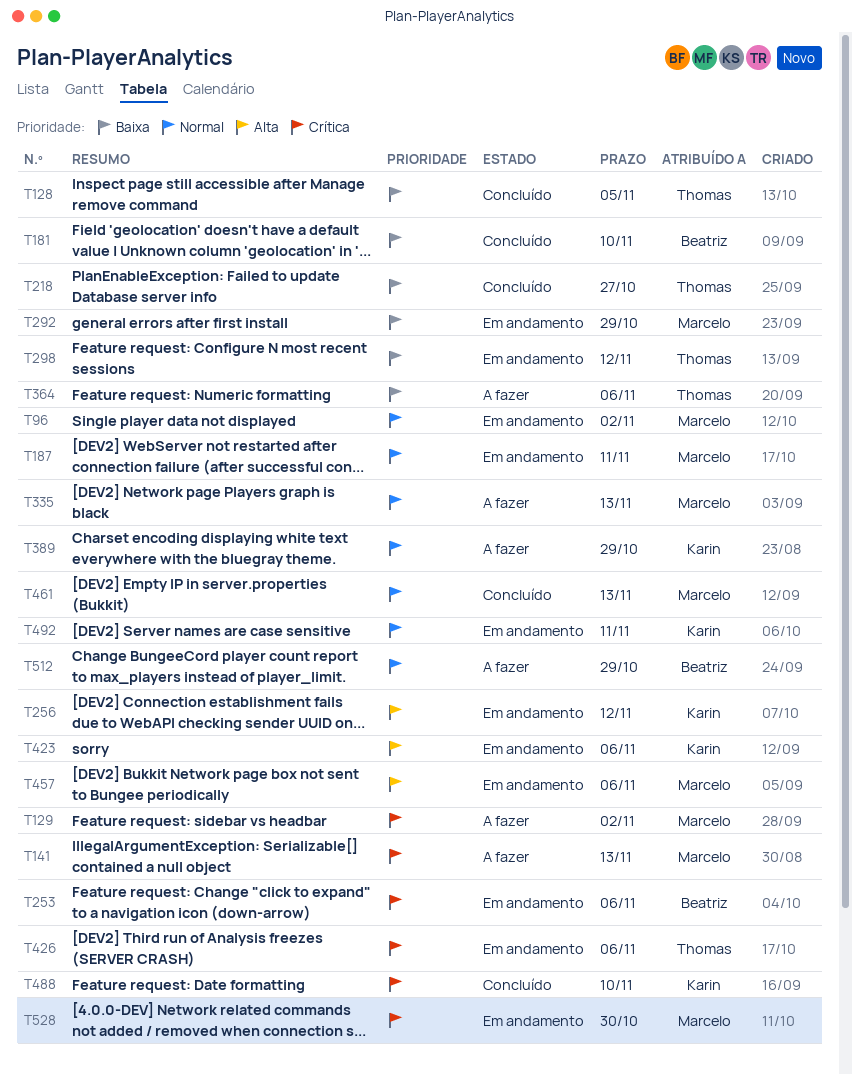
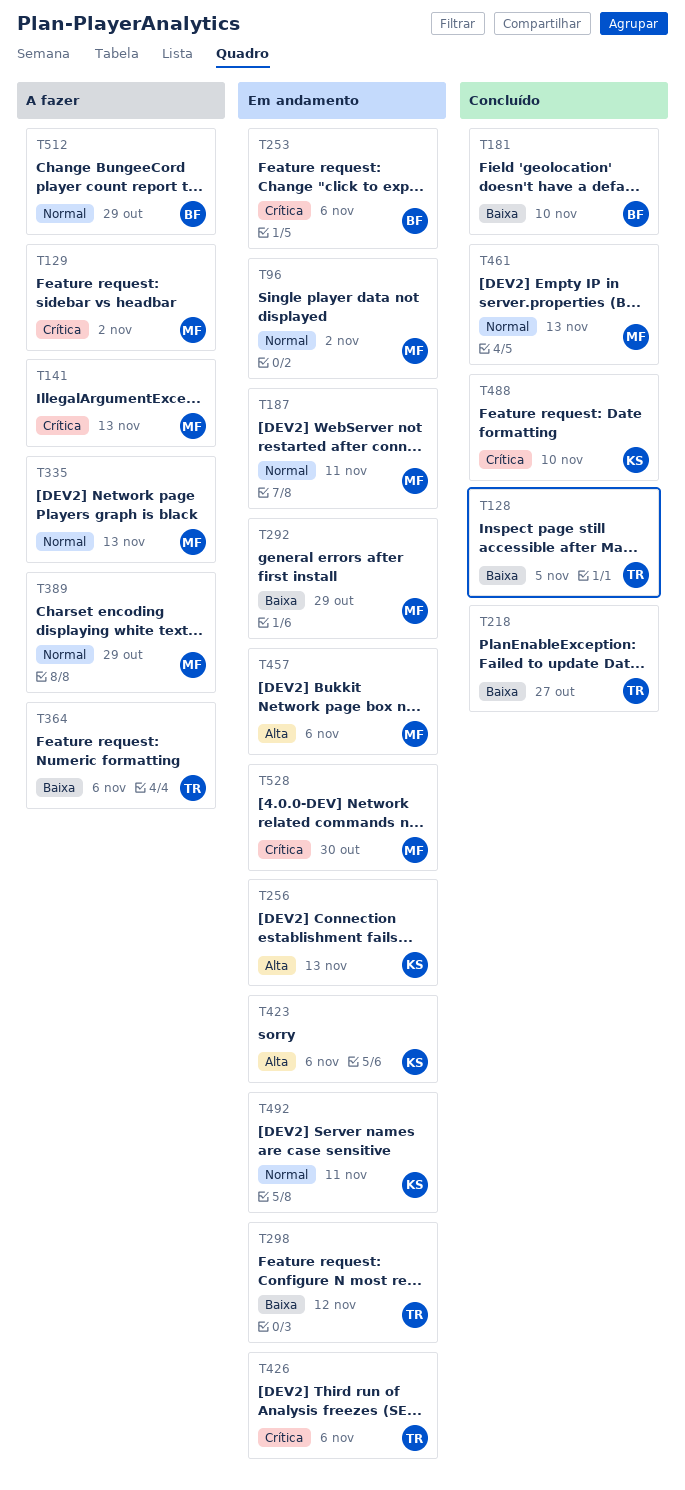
T256, due: Nov 12 -> Nov 13
T389, owner: Karin -> Marcelo

